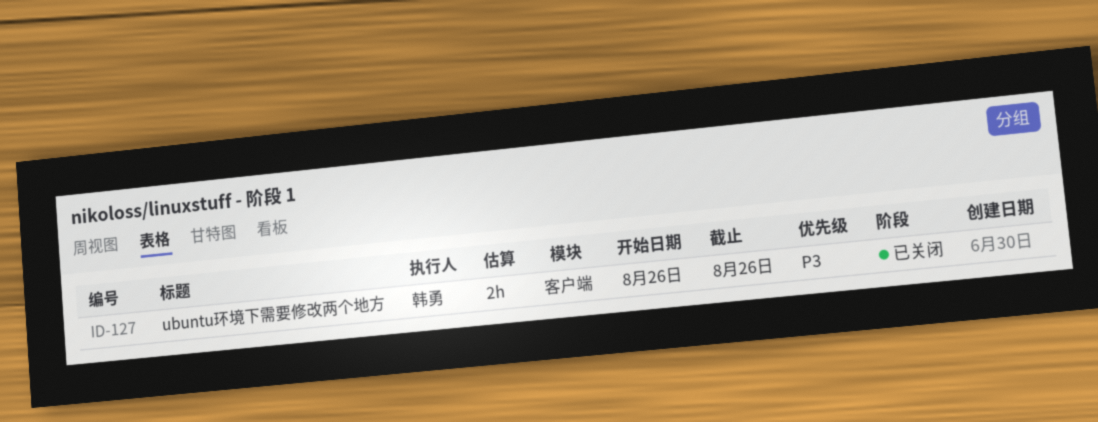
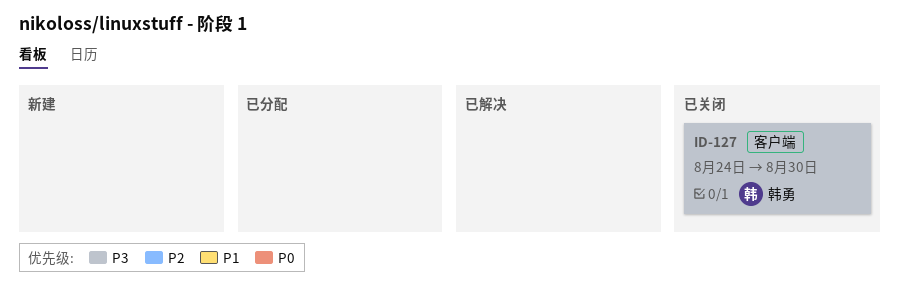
ID-127, start: Aug 26 -> Aug 24
ID-127, due: Aug 26 -> Aug 30

